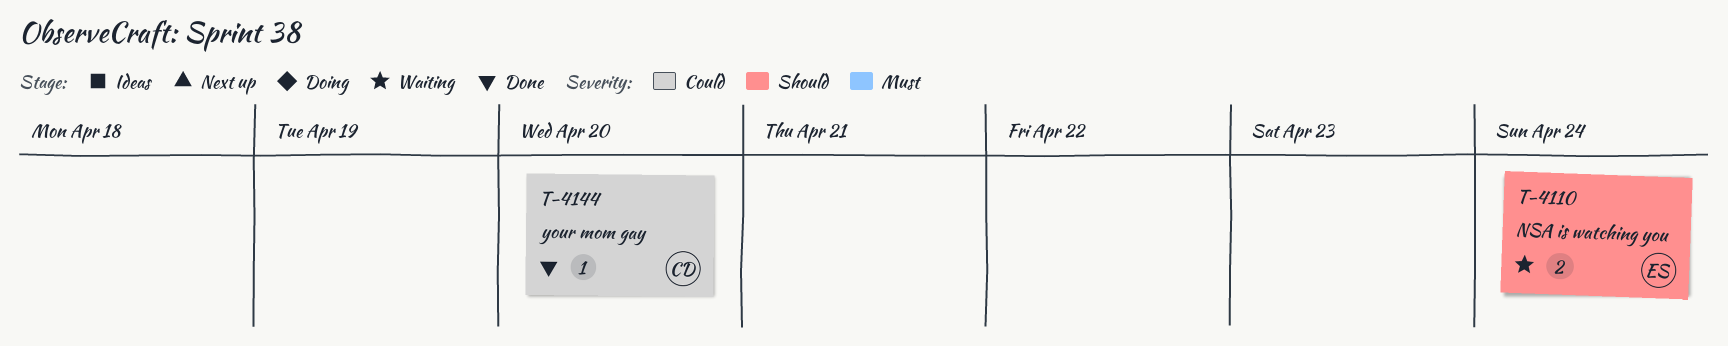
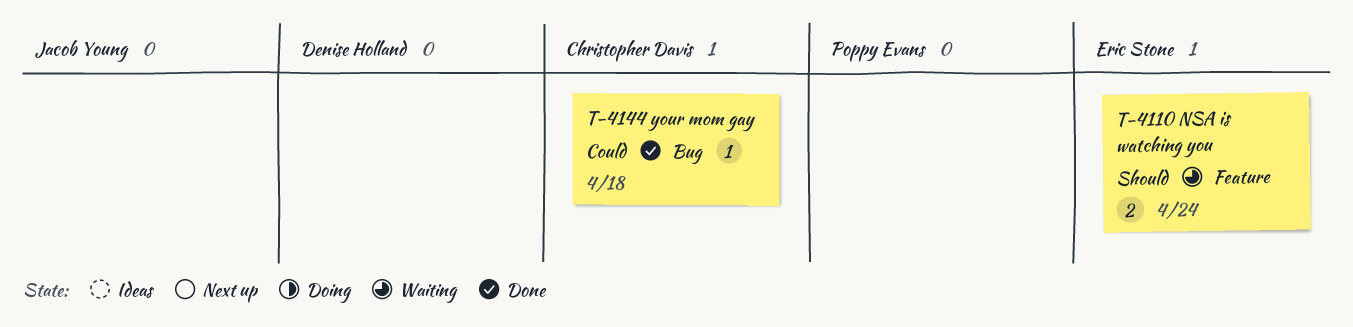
T-4144, due: Apr 20 -> Apr 18

